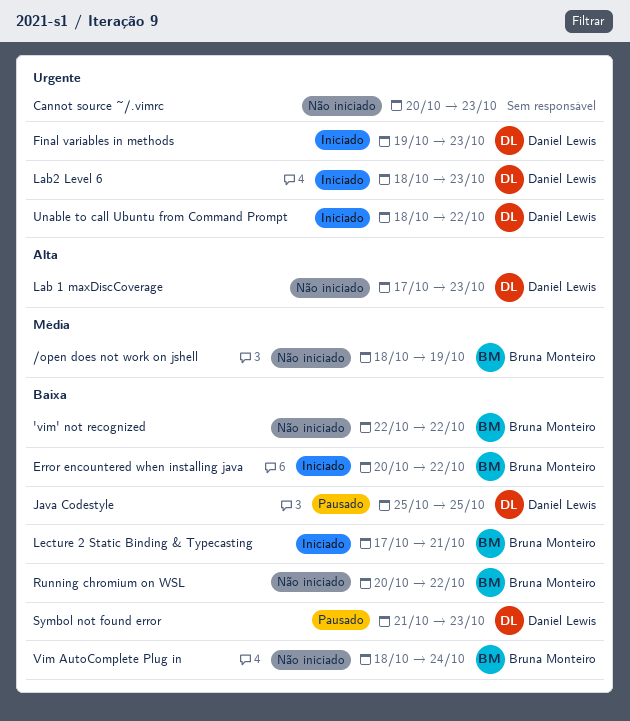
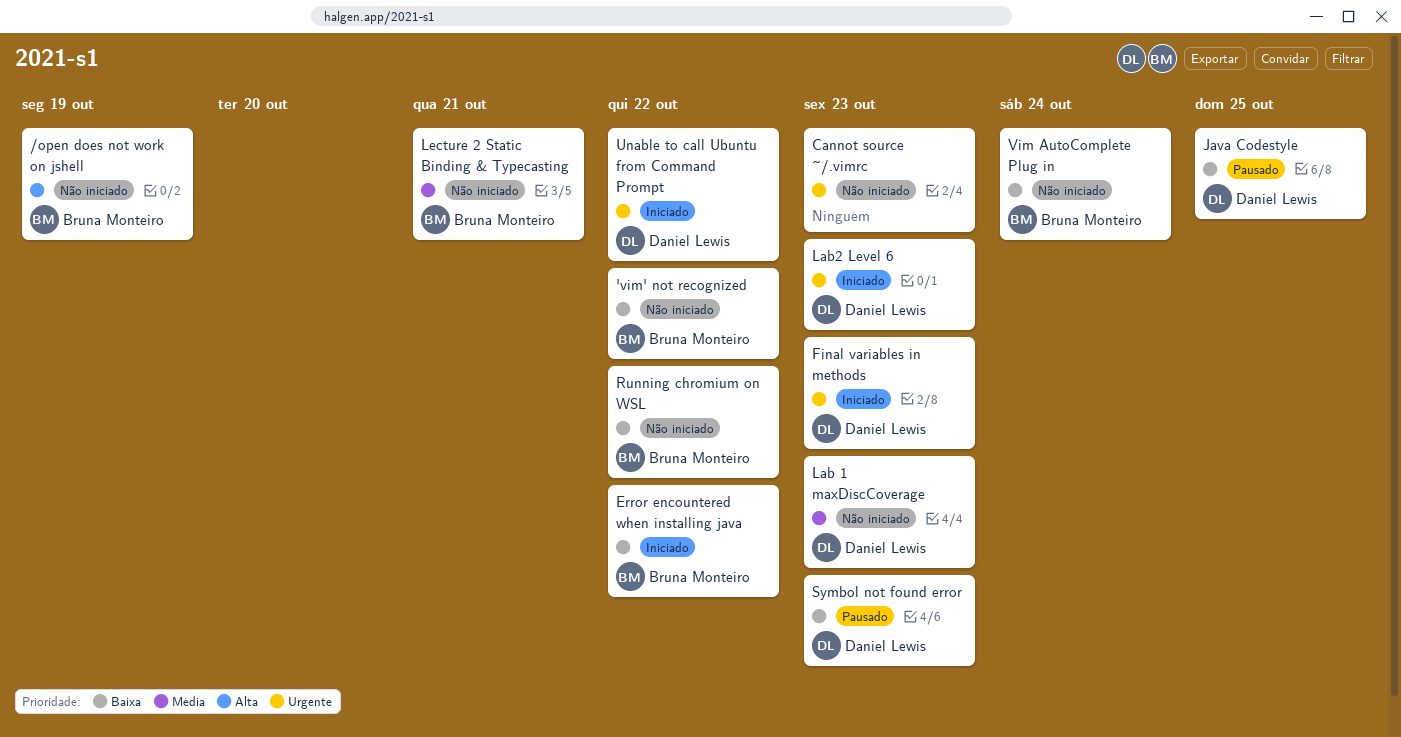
/open does not work on jshell, priority: Média -> Alta
Lab 1 maxDiscCoverage, priority: Alta -> Média
Lecture 2 Static Binding & Typecasting, status: Iniciado -> Não iniciado
Lecture 2 Static Binding & Typecasting, priority: Baixa -> Média

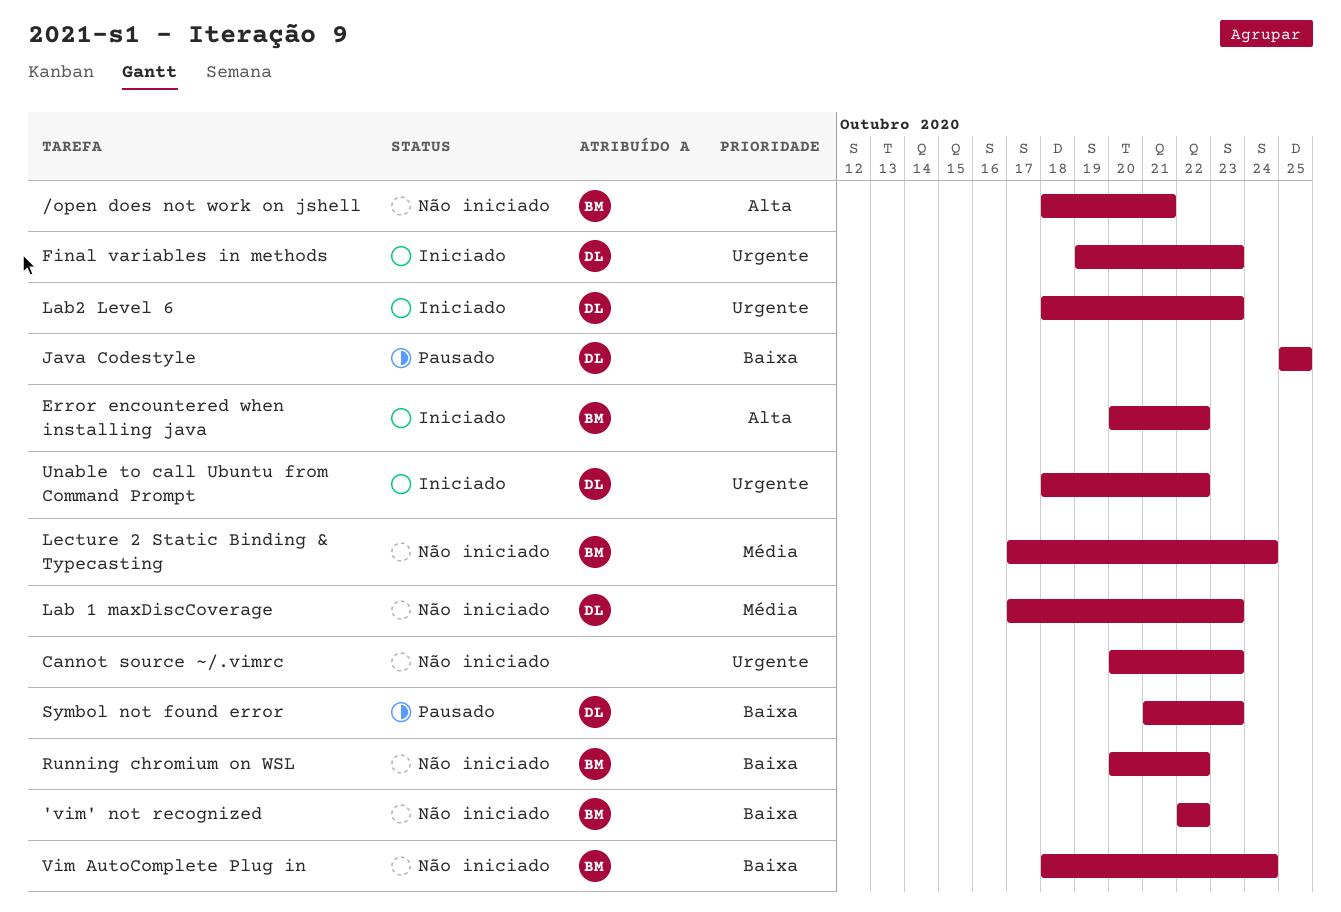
/open does not work on jshell, due: Oct 19 -> Oct 21
Error encountered when installing java, priority: Baixa -> Alta
Lecture 2 Static Binding & Typecasting, due: Oct 21 -> Oct 24

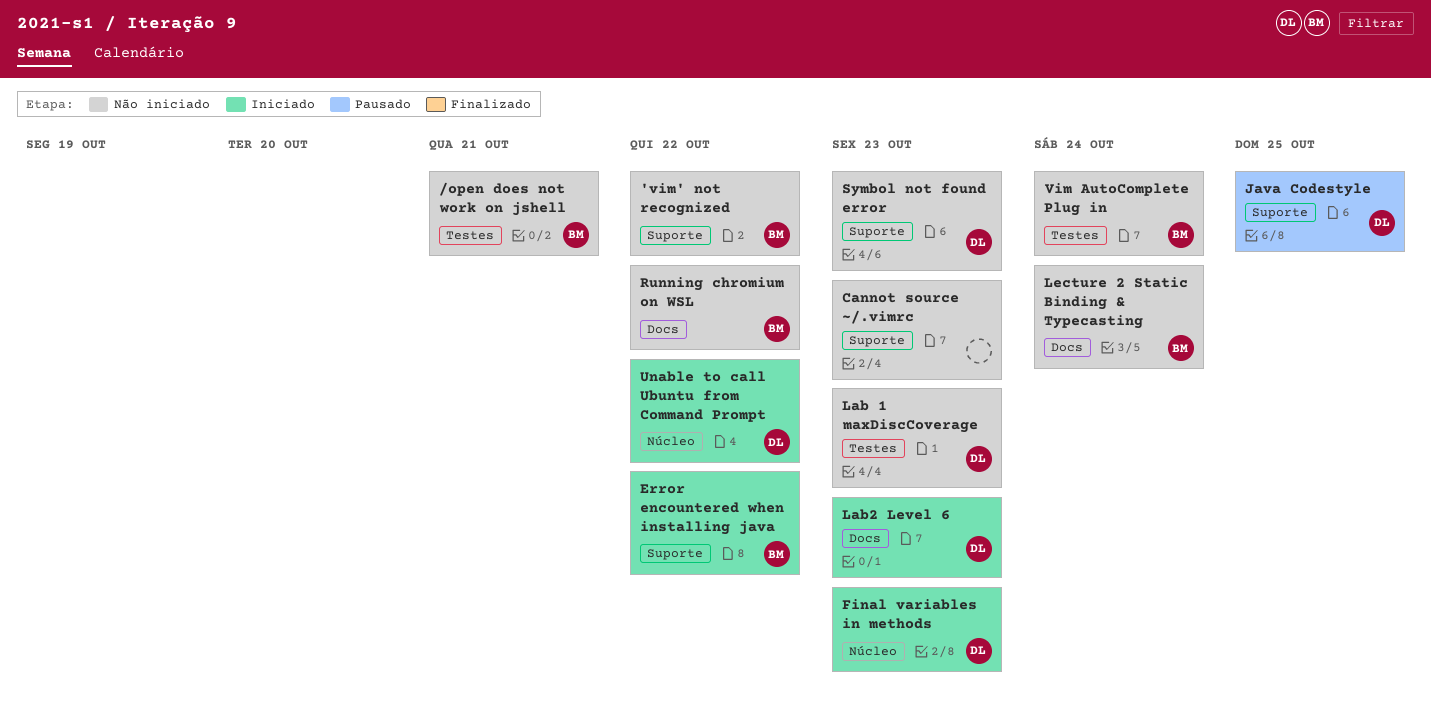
Symbol not found error, status: Pausado -> Não iniciado

